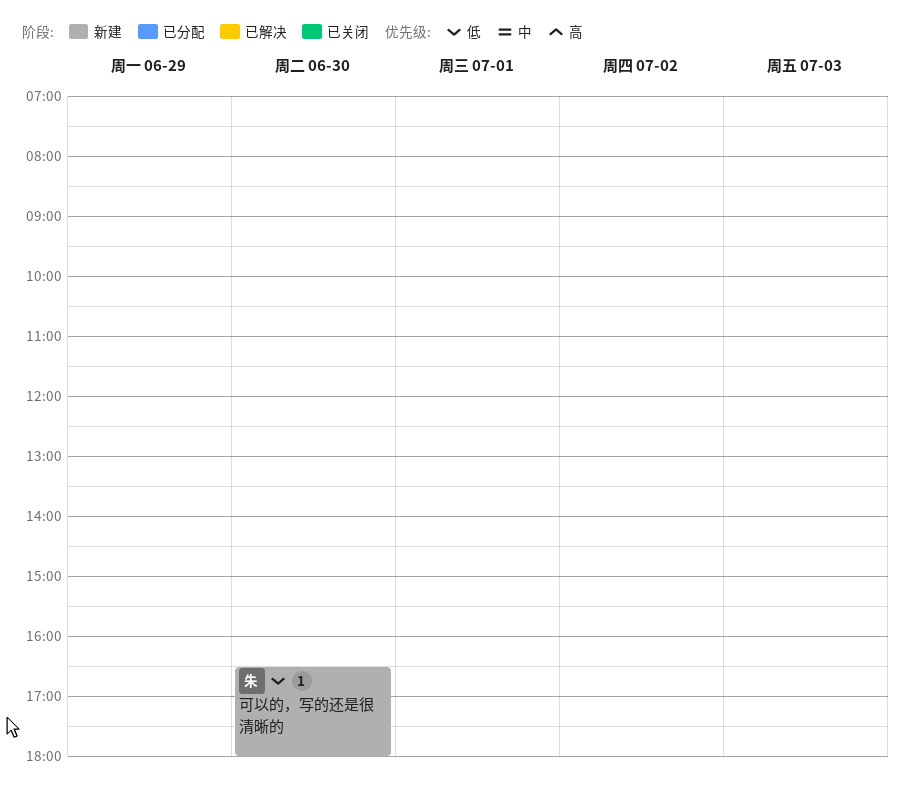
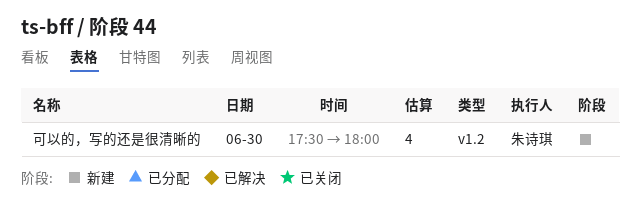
可以的，写的还是很清晰的, estimate: 1 -> 4
可以的，写的还是很清晰的, begins: 16:30 -> 17:30

